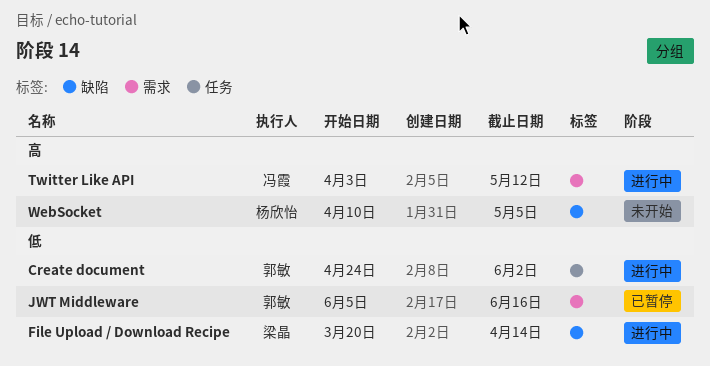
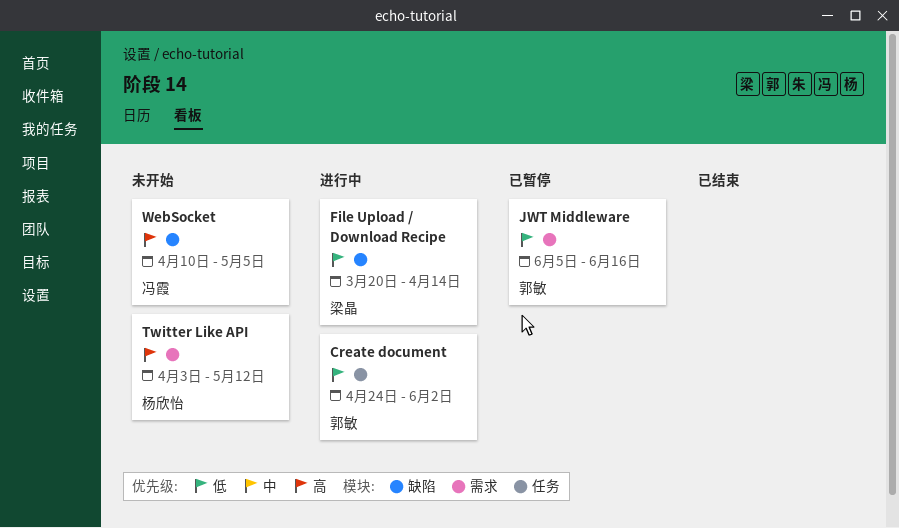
Twitter Like API, status: 进行中 -> 未开始
Twitter Like API, owner: 冯霞 -> 杨欣怡
WebSocket, owner: 杨欣怡 -> 冯霞

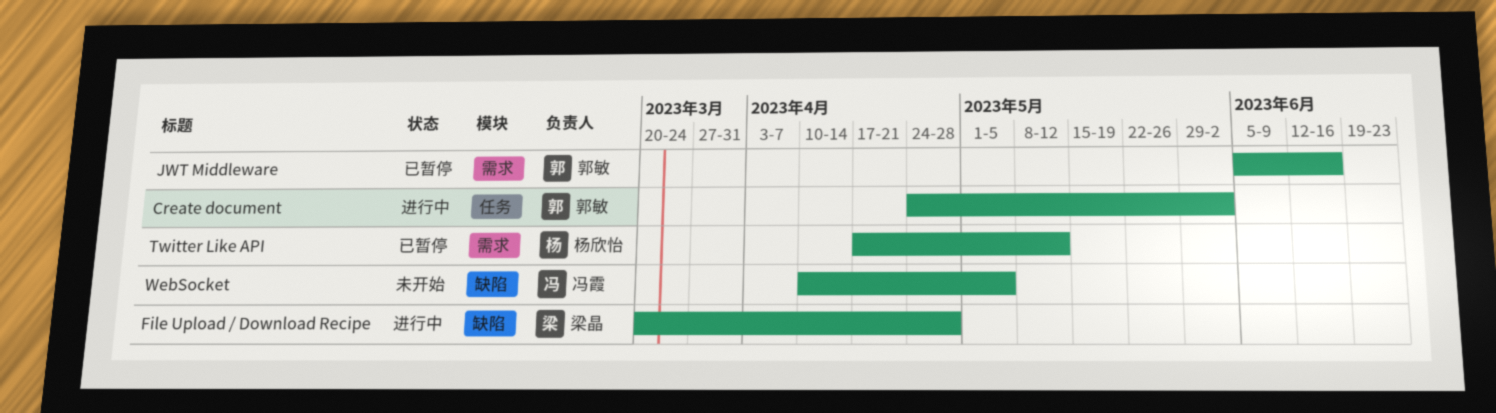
File Upload / Download Recipe, due: Apr 14 -> Apr 28
Twitter Like API, status: 未开始 -> 已暂停
Twitter Like API, start: Apr 3 -> Apr 17

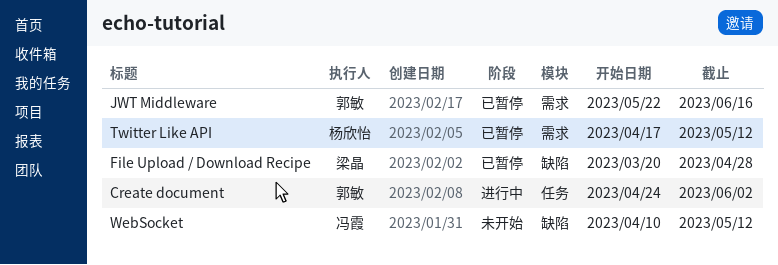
File Upload / Download Recipe, status: 进行中 -> 已暂停
JWT Middleware, start: Jun 5 -> May 22
WebSocket, due: May 5 -> May 12

